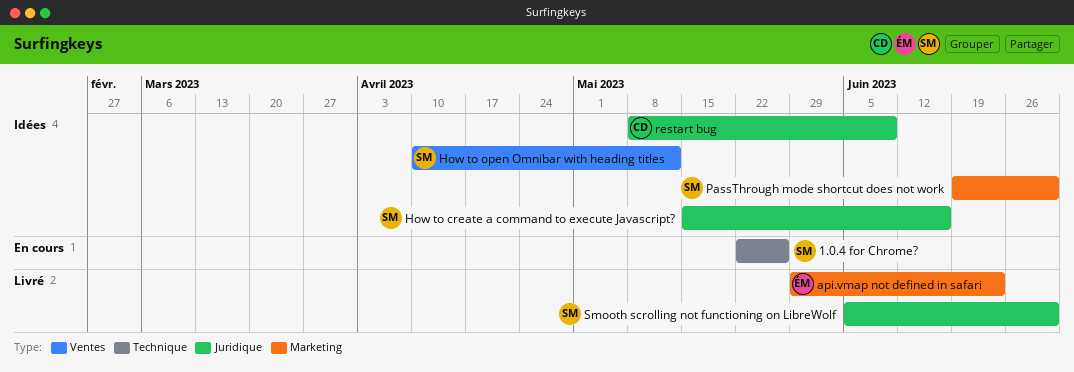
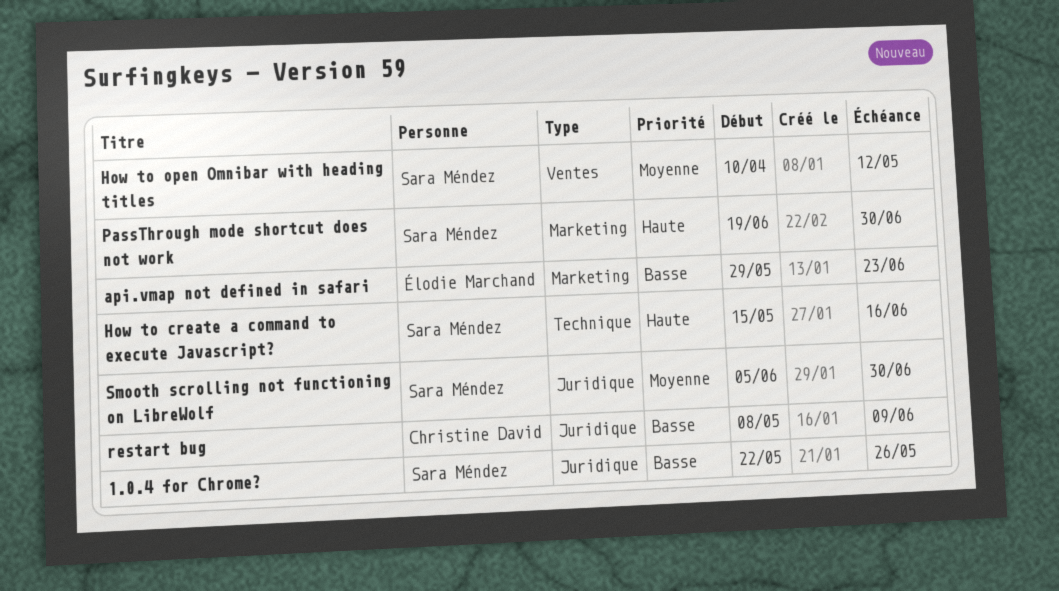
1.0.4 for Chrome?, label: Technique -> Juridique
How to create a command to execute Javascript?, label: Juridique -> Technique

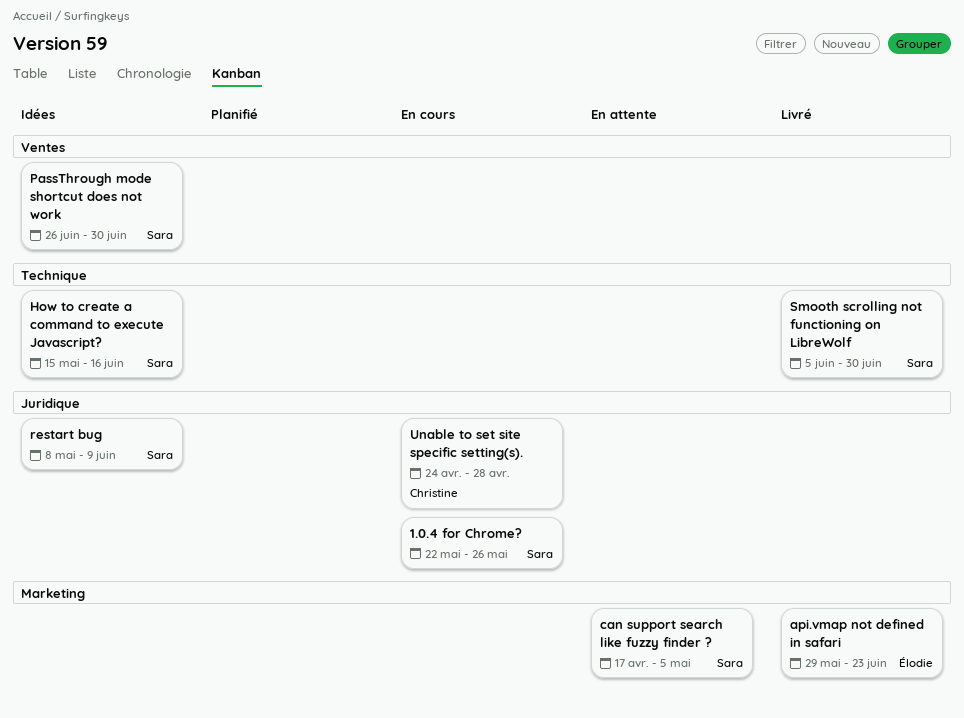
can support search like fuzzy finder ?: none -> present
How to open Omnibar with heading titles: present -> none
PassThrough mode shortcut does not work, label: Marketing -> Ventes
PassThrough mode shortcut does not work, start: Jun 19 -> Jun 26
restart bug, owner: Christine David -> Sara Méndez
Smooth scrolling not functioning on LibreWolf, label: Juridique -> Technique
Unable to set site specific setting(s).: none -> present

